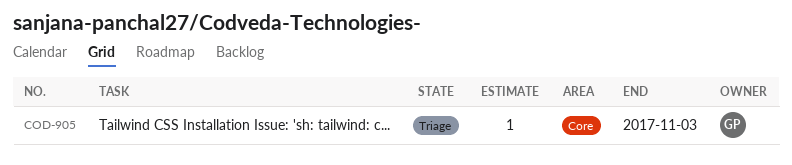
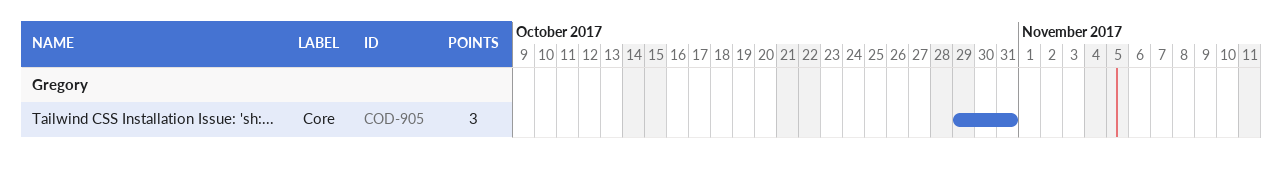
COD-905, estimate: 1 -> 3
COD-905, due: Nov 3 -> Oct 31

